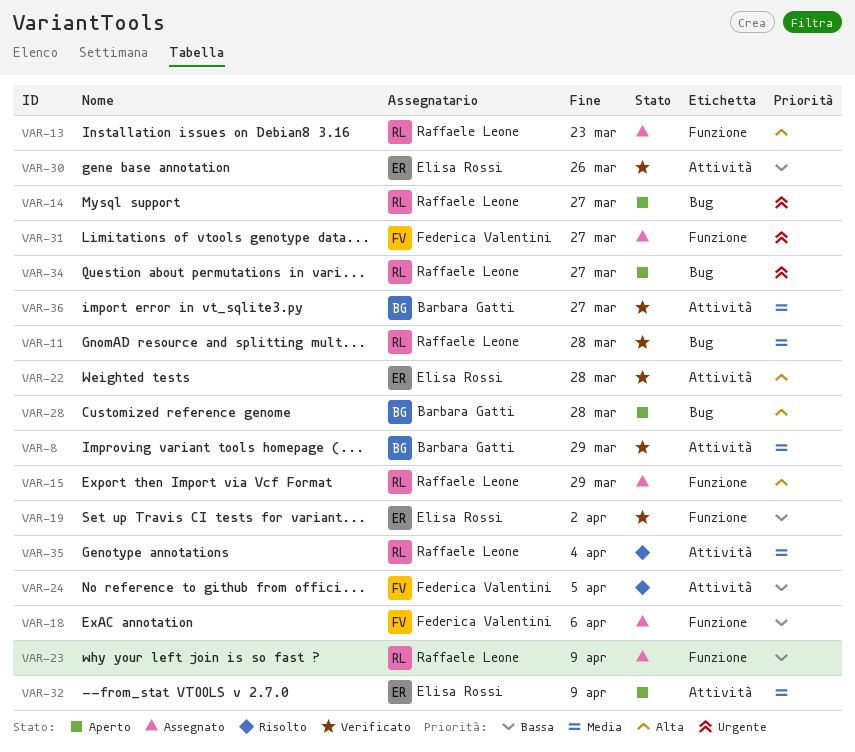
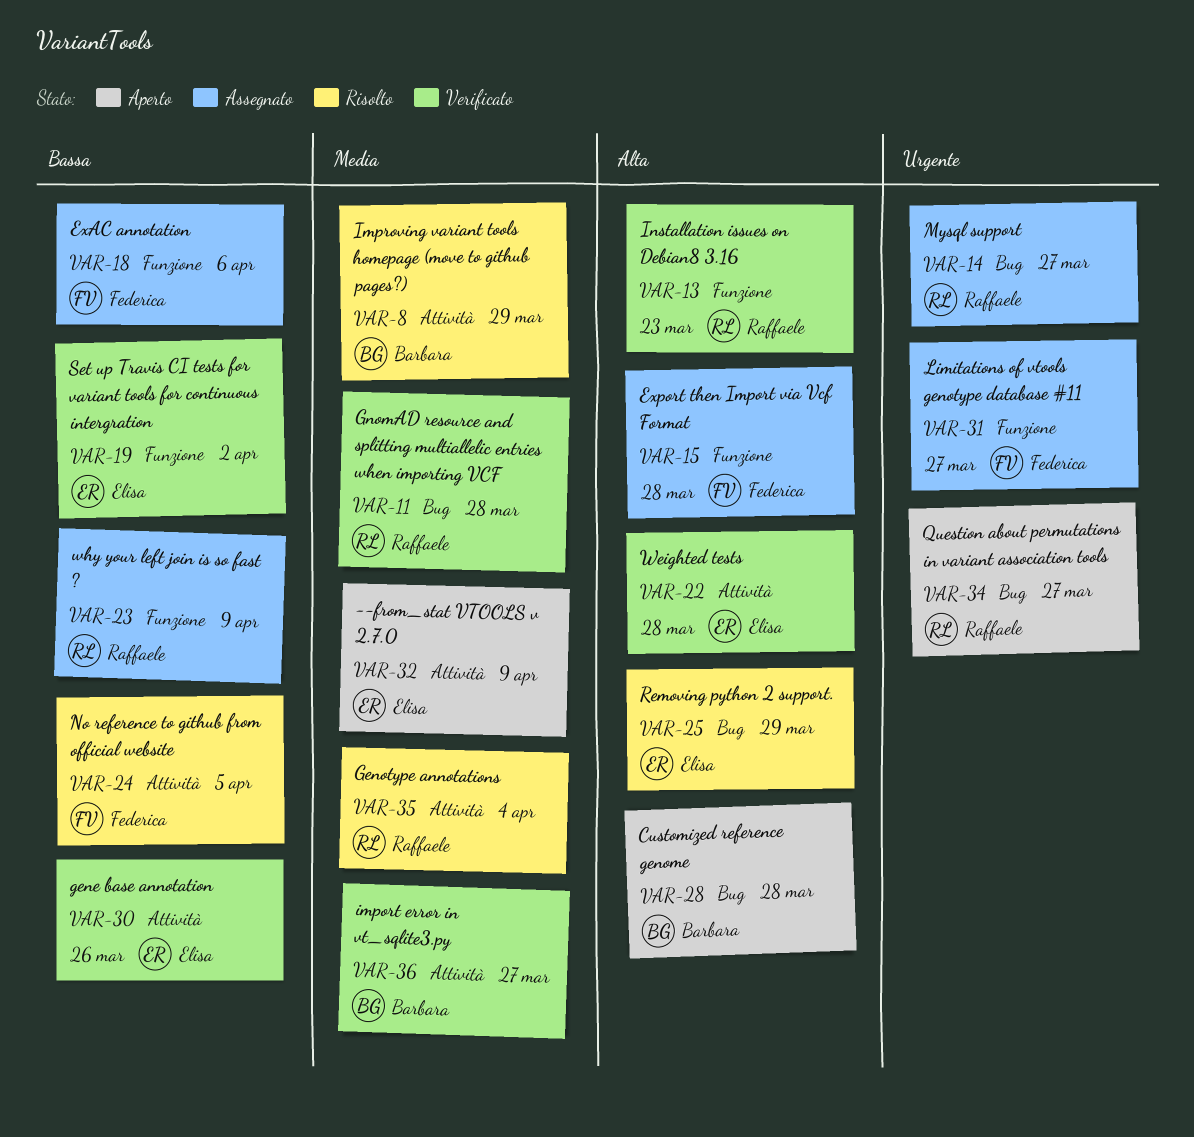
VAR-8, status: Verificato -> Risolto
VAR-13, status: Assegnato -> Verificato
VAR-14, status: Aperto -> Assegnato
VAR-15, owner: Raffaele Leone -> Federica Valentini
VAR-15, due: Mar 29 -> Mar 28
VAR-25: none -> present

